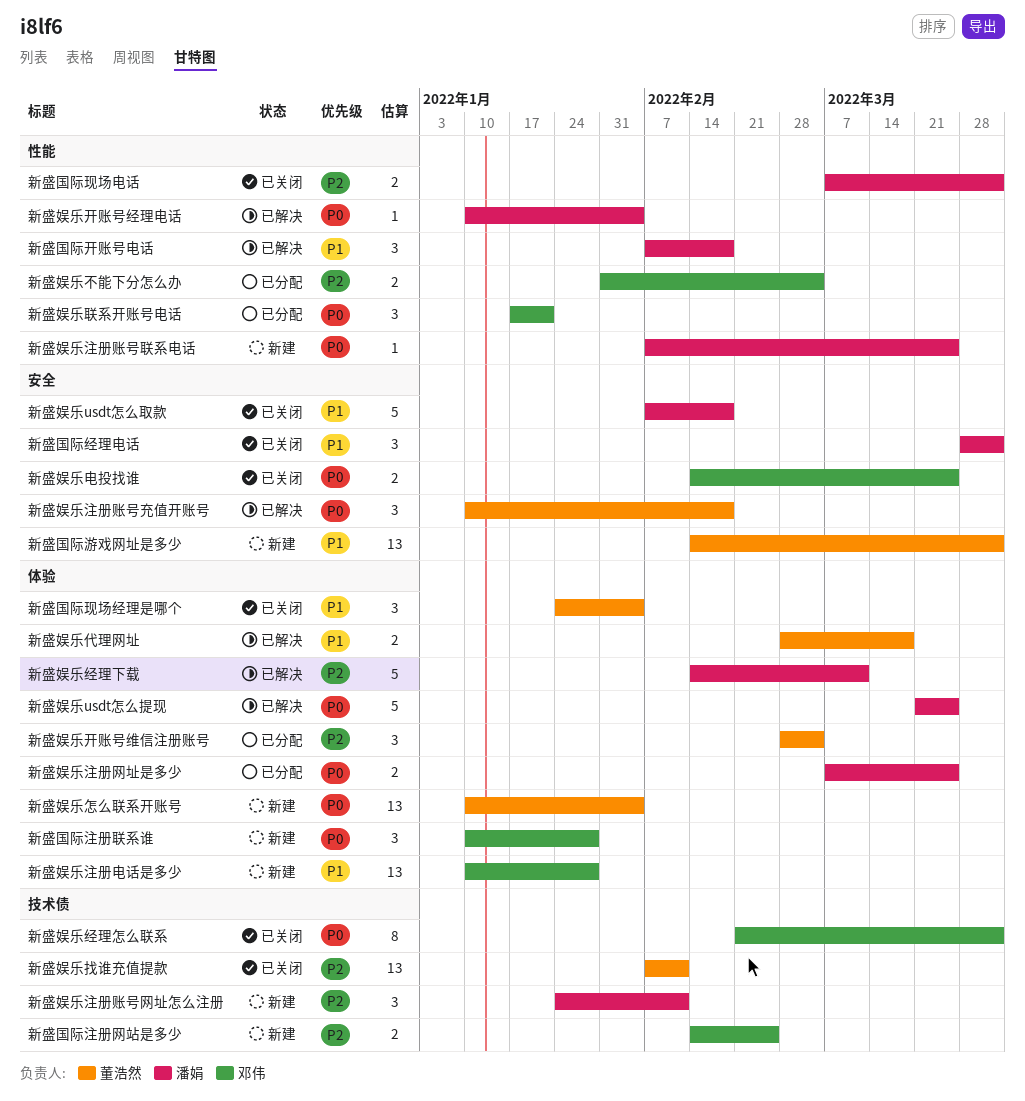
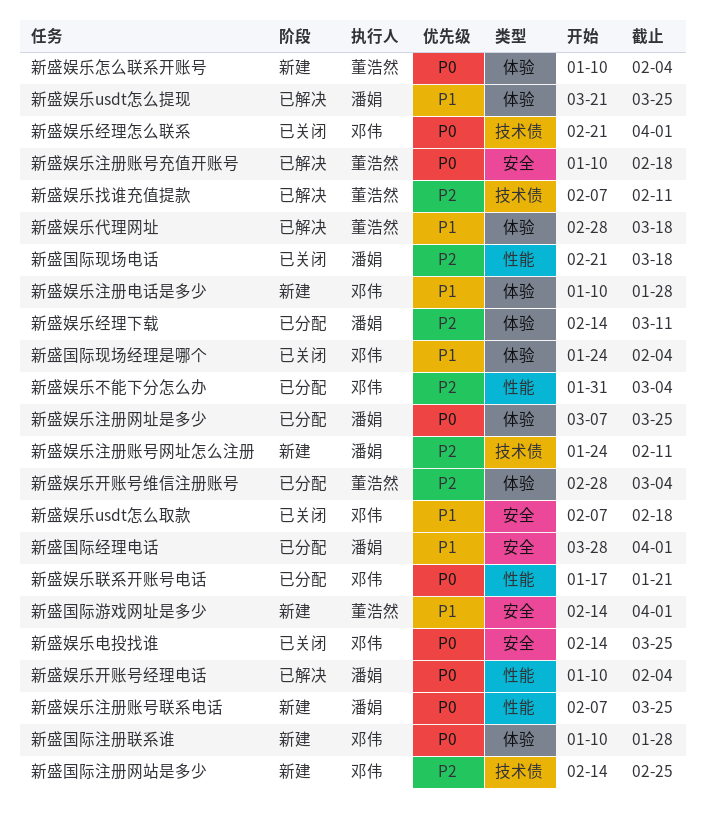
新盛国际开账号电话: present -> none
新盛国际现场电话, start: Mar 7 -> Feb 21
新盛国际现场电话, due: Apr 1 -> Mar 18
新盛国际现场经理是哪个, owner: 董浩然 -> 邓伟
新盛国际经理电话, status: 已关闭 -> 已分配
新盛娱乐usdt怎么取款, owner: 潘娟 -> 邓伟
新盛娱乐usdt怎么提现, priority: P0 -> P1
新盛娱乐找谁充值提款, status: 已关闭 -> 已解决
新盛娱乐经理下载, status: 已解决 -> 已分配

